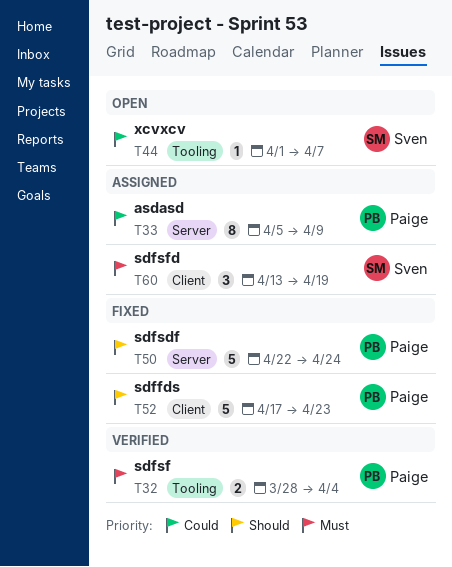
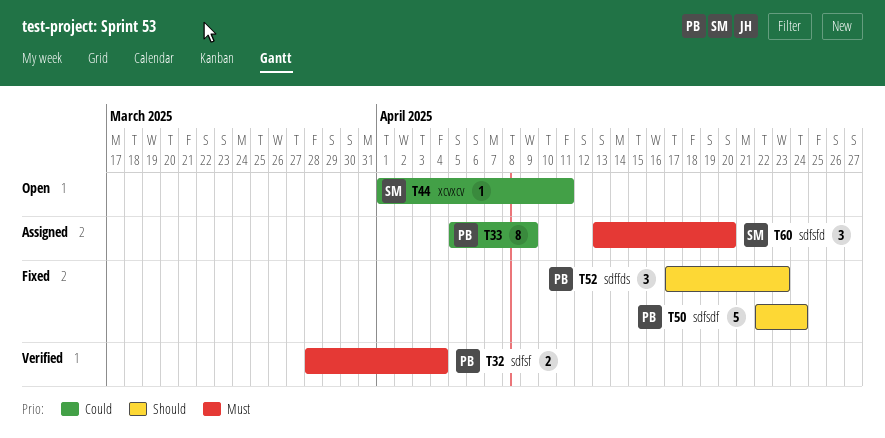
T44, due: Apr 7 -> Apr 11
T52, estimate: 5 -> 3
T60, due: Apr 19 -> Apr 20

